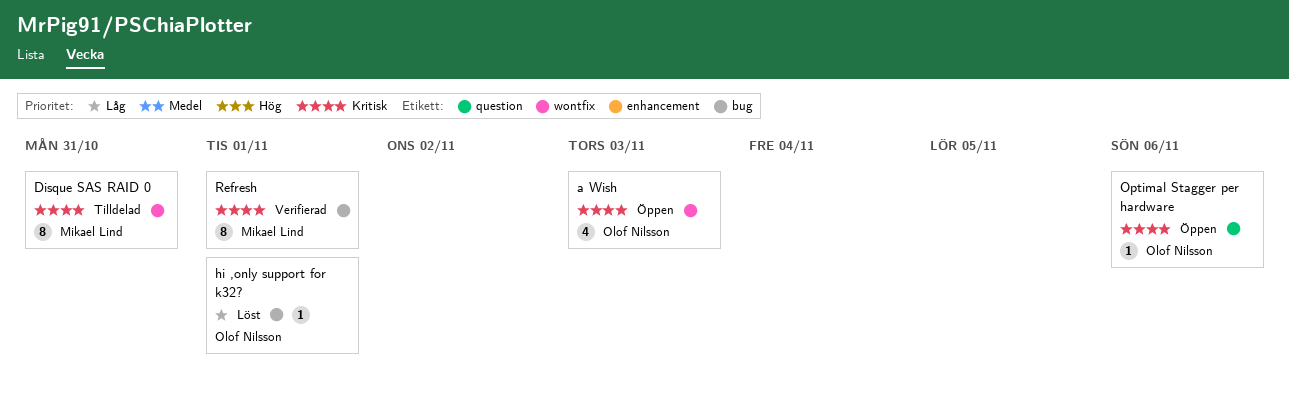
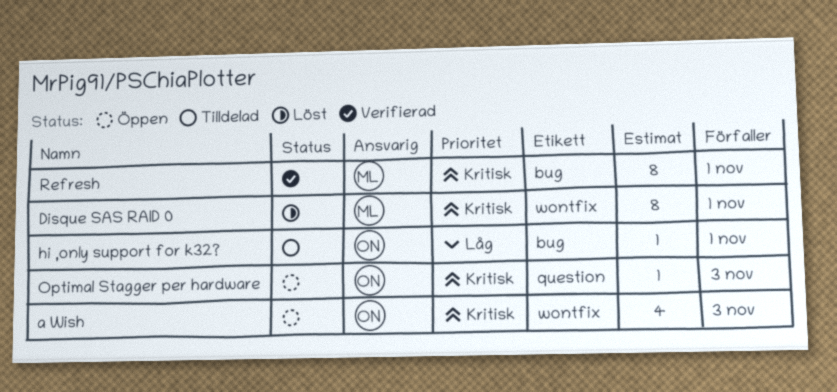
Disque SAS RAID 0, status: Tilldelad -> Löst
Disque SAS RAID 0, due: Oct 31 -> Nov 1
hi ,only support for k32?, status: Löst -> Tilldelad
Optimal Stagger per hardware, due: Nov 6 -> Nov 3

